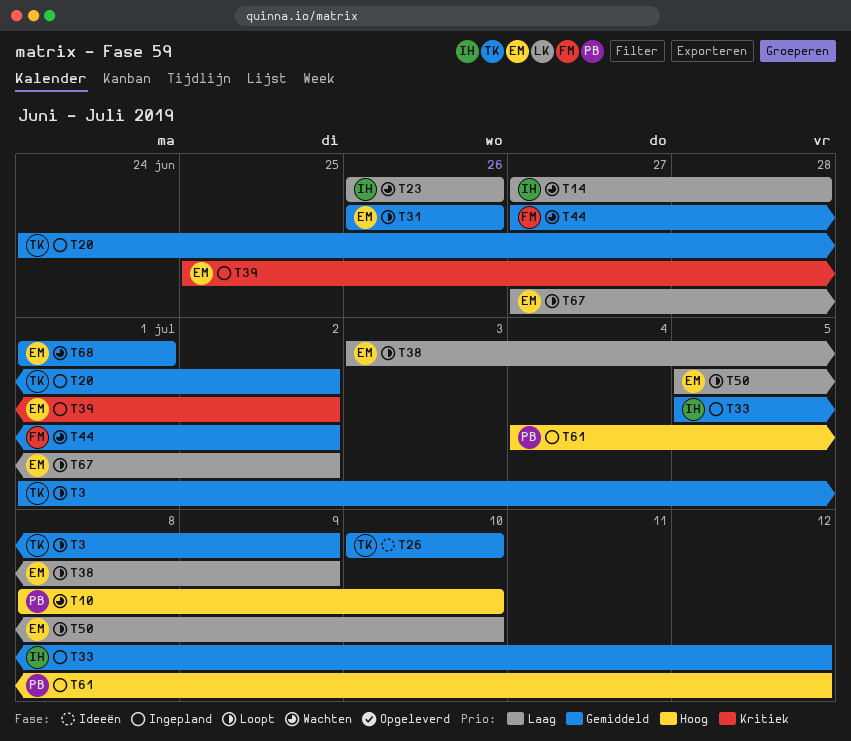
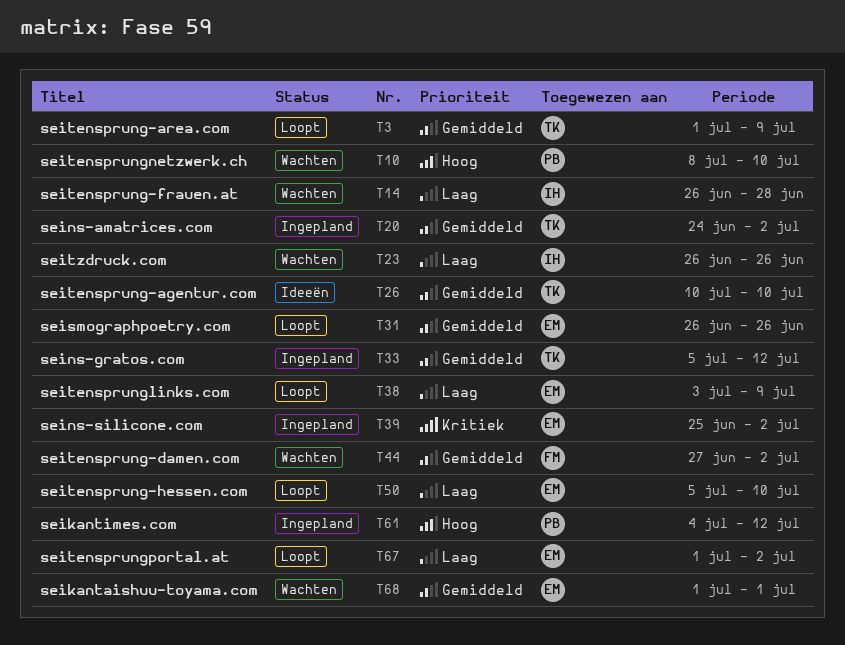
T14, start: Jun 27 -> Jun 26
T33, owner: IH -> TK
T67, start: Jun 27 -> Jul 1

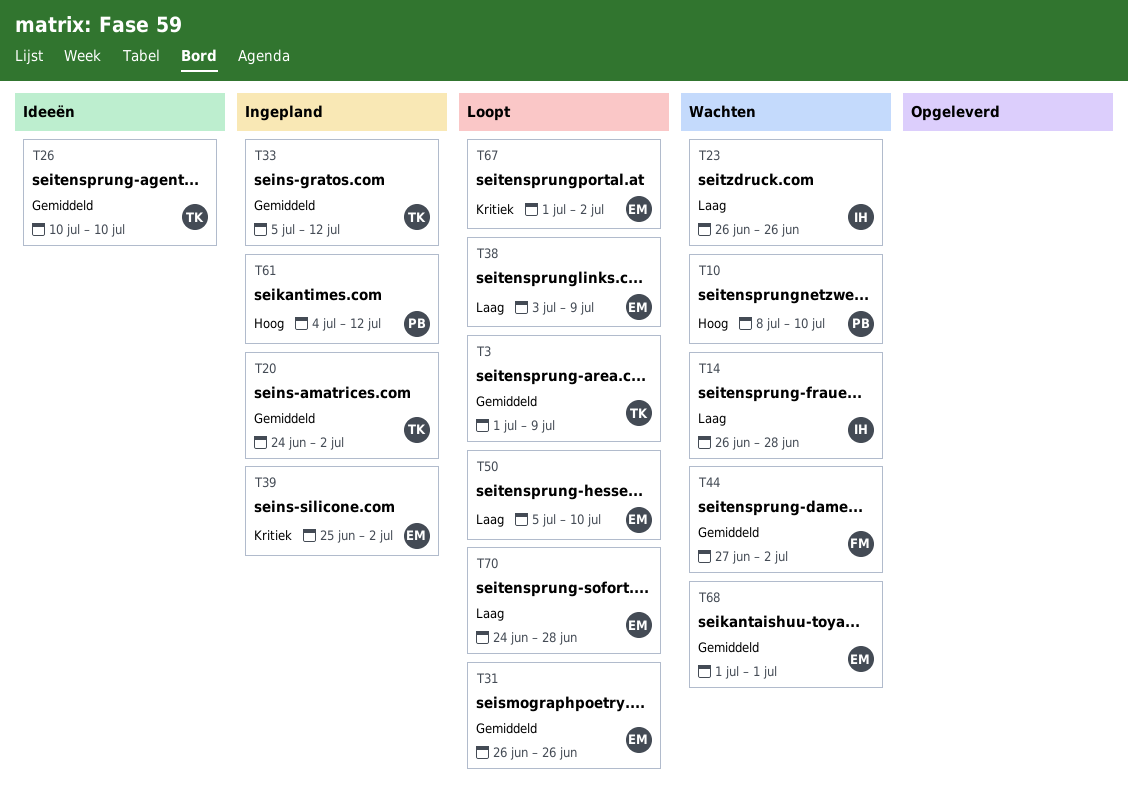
T67, priority: Laag -> Kritiek
T70: none -> present

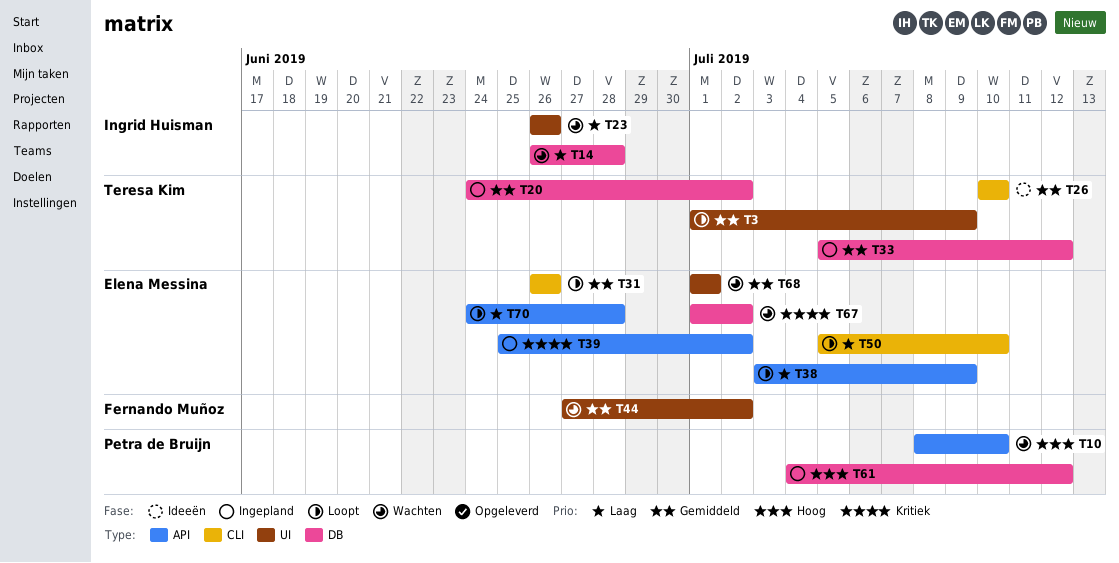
T67, status: Loopt -> Wachten

